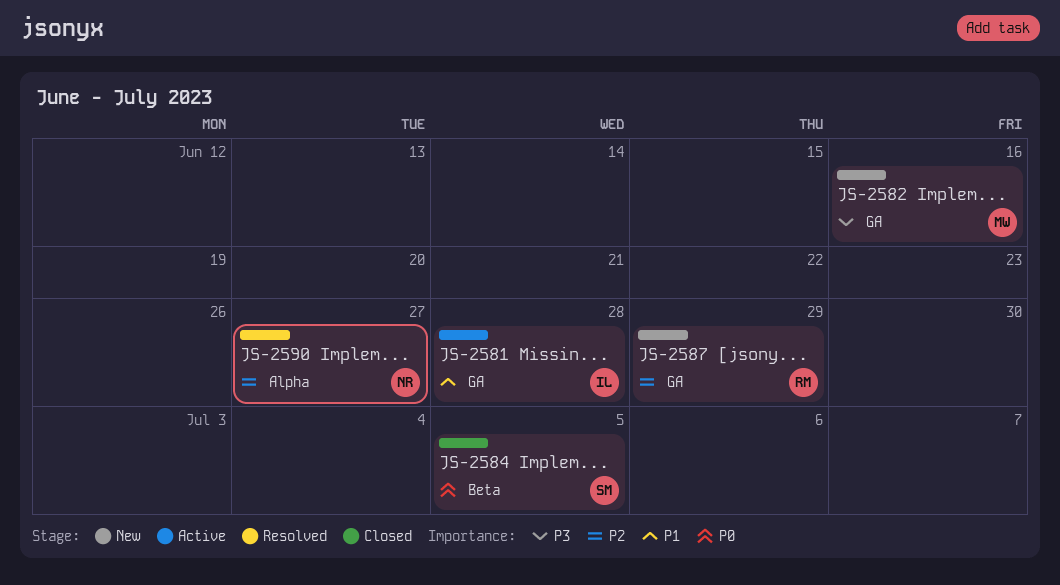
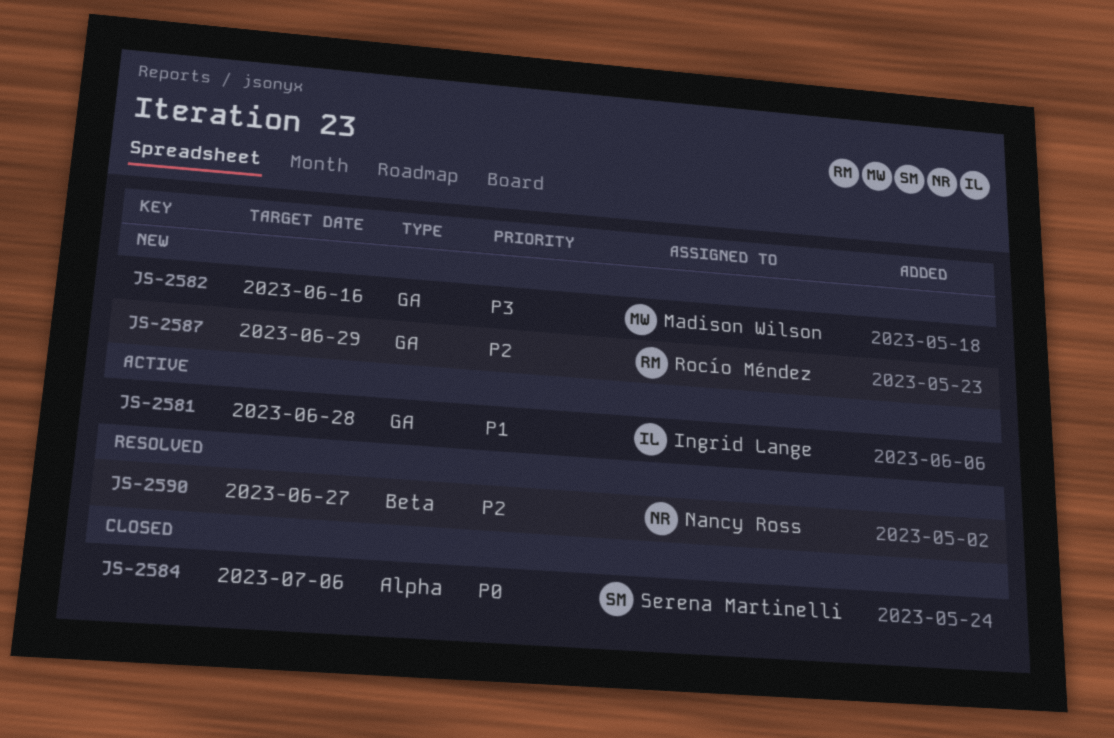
JS-2584, label: Beta -> Alpha
JS-2584, due: Jul 5 -> Jul 6
JS-2590, label: Alpha -> Beta

